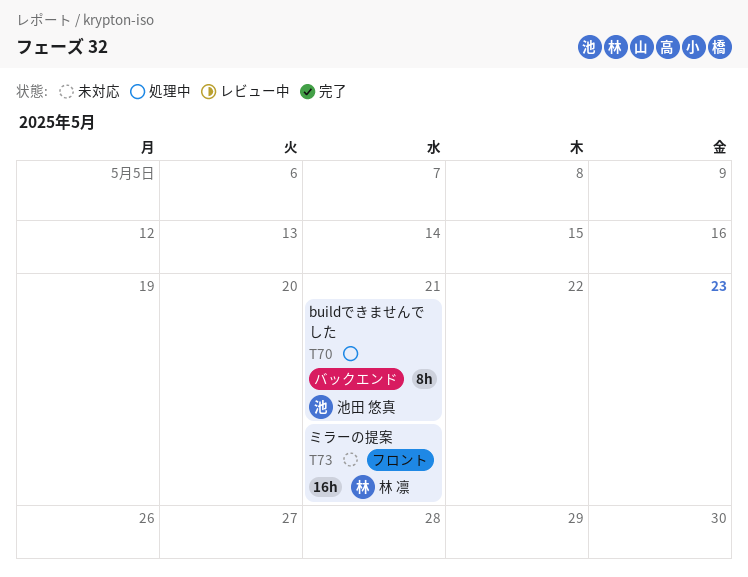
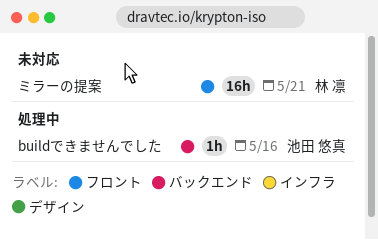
buildできませんでした, estimate: 8h -> 1h
buildできませんでした, due: May 21 -> May 16

